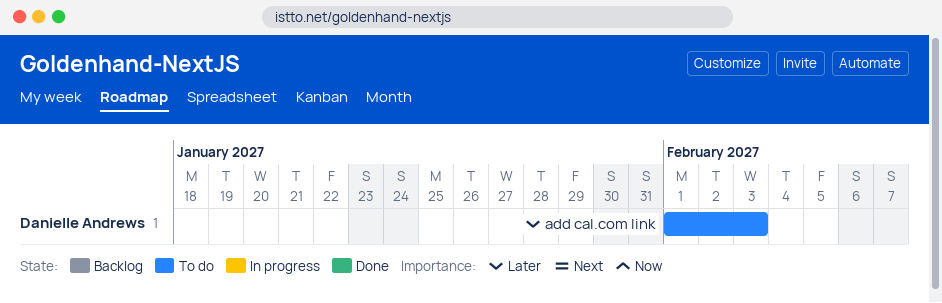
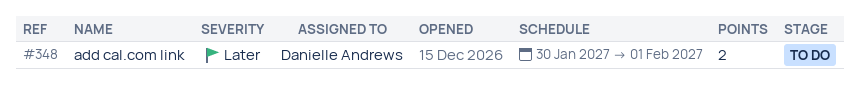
add cal.com link, start: Feb 1 -> Jan 30
add cal.com link, due: Feb 3 -> Feb 1

